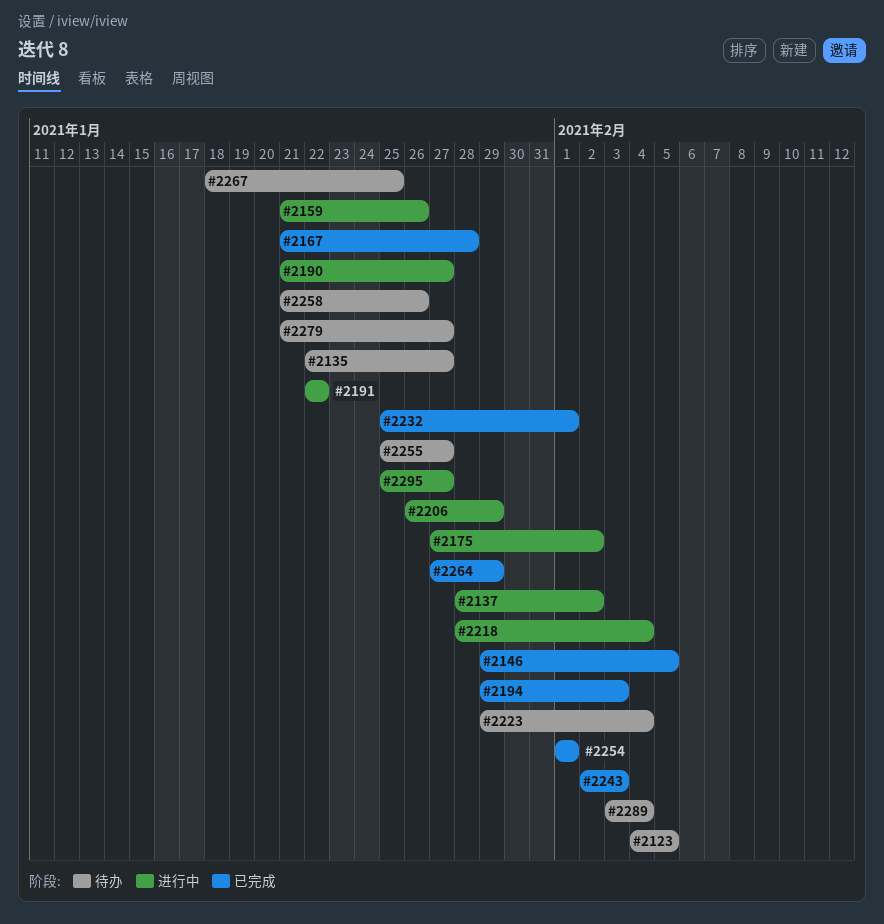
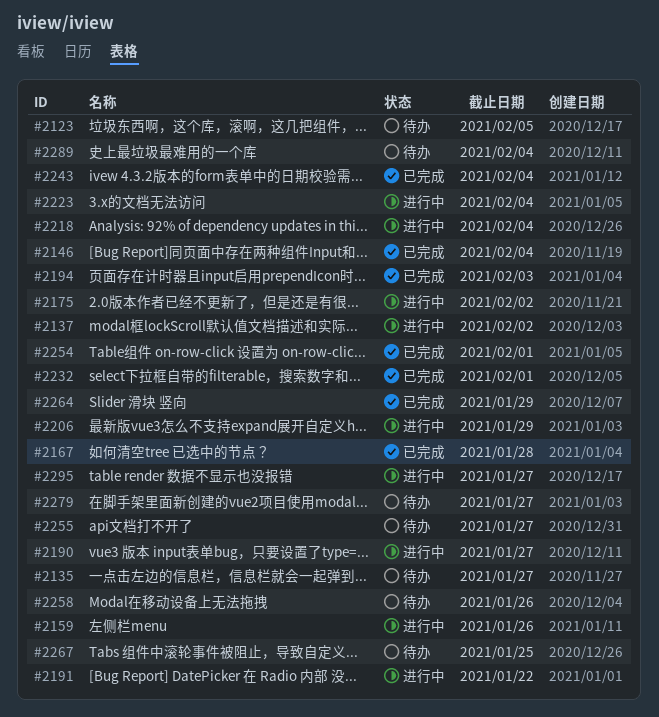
#2146, due: Feb 5 -> Feb 4
#2223, status: 待办 -> 进行中
#2243, due: Feb 3 -> Feb 4

